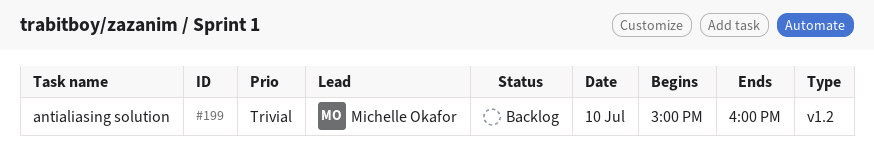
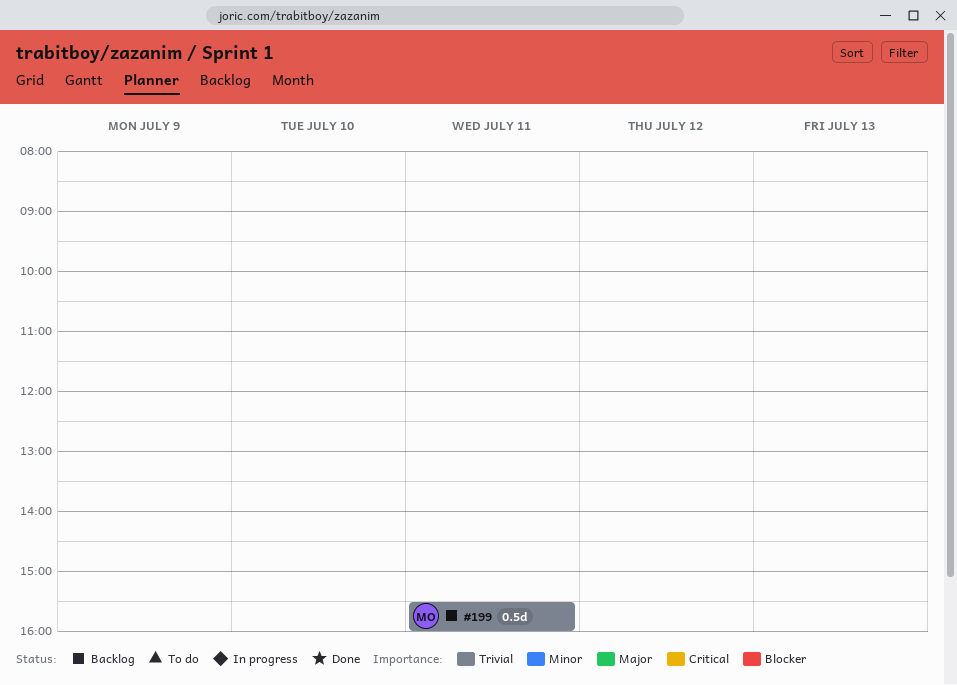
#199, day: Jul 10 -> Jul 11
#199, begins: 15:00 -> 15:30

